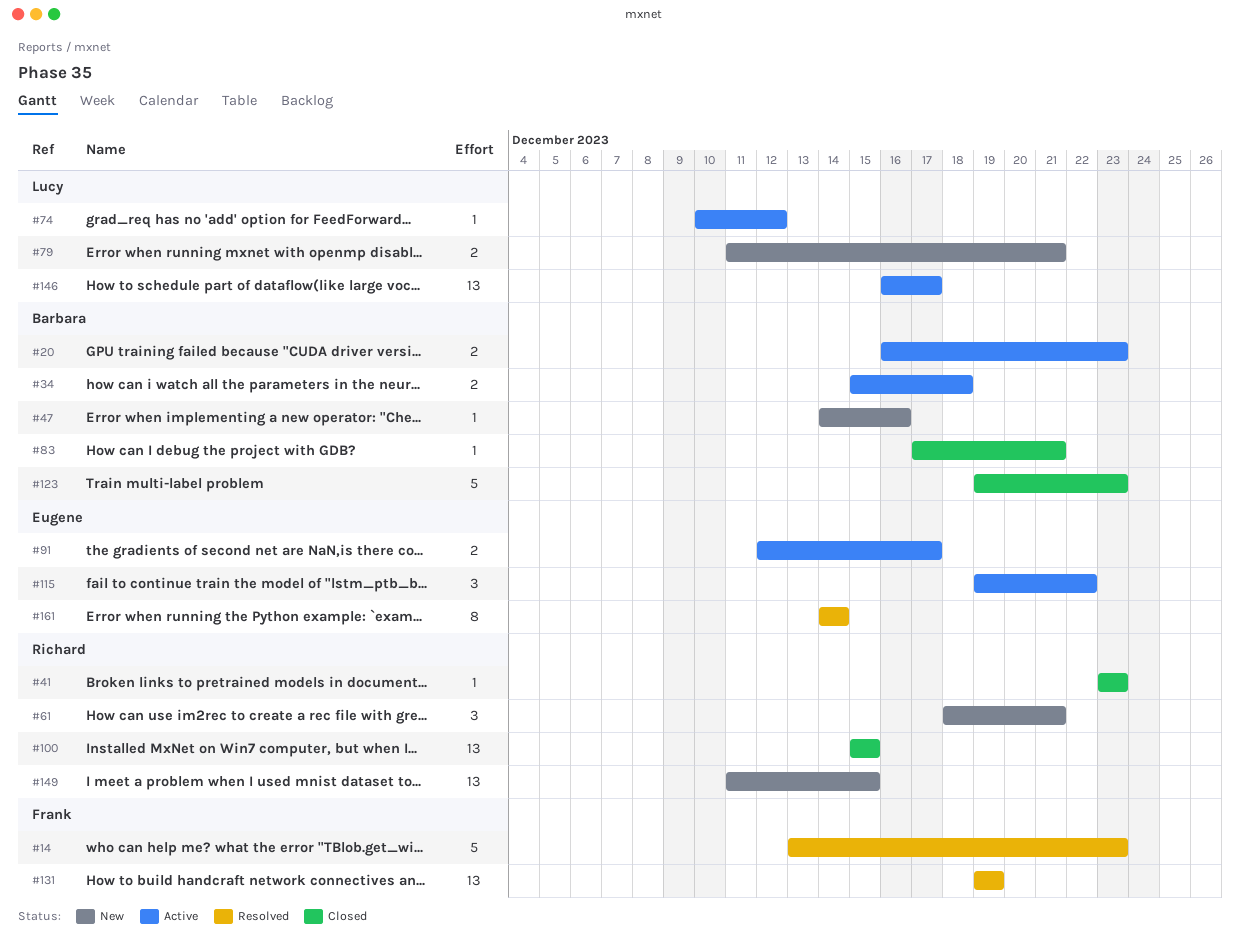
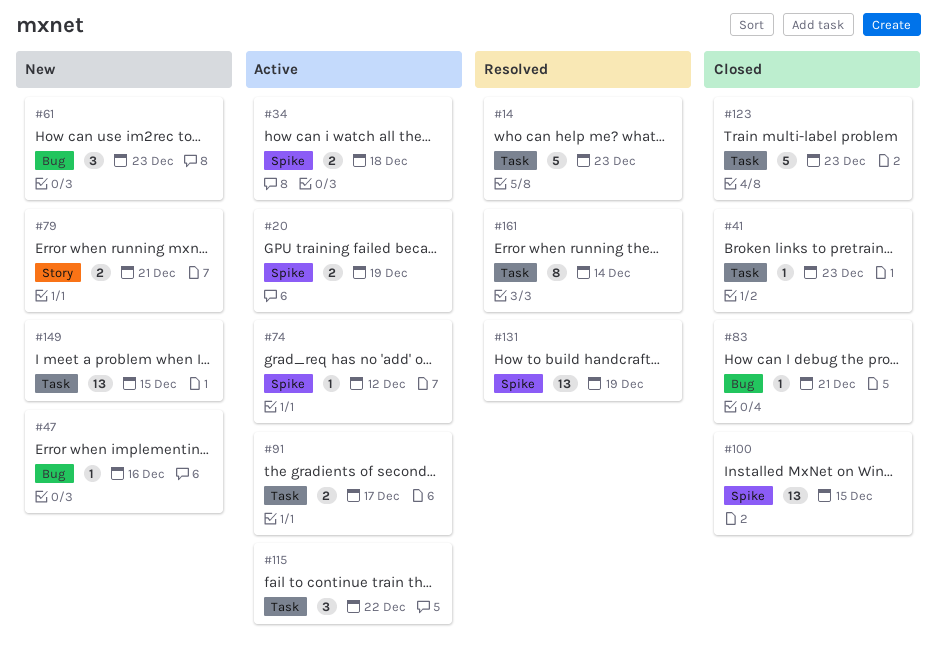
#20, due: Dec 23 -> Dec 19
#61, due: Dec 21 -> Dec 23
#146: present -> none

